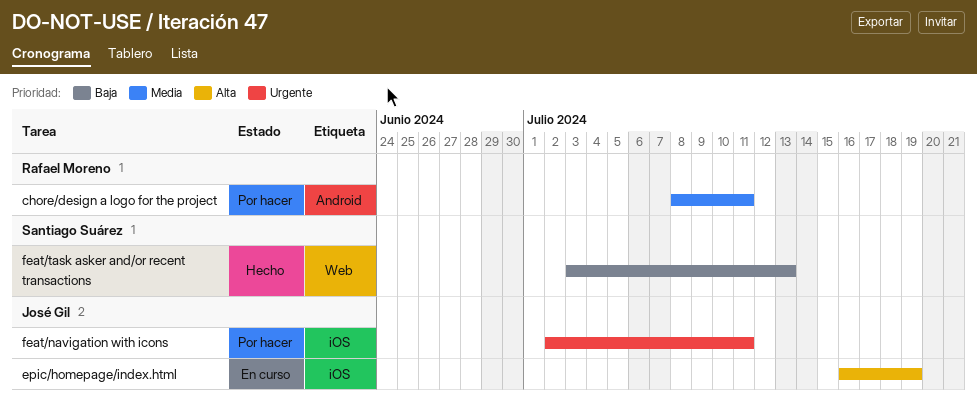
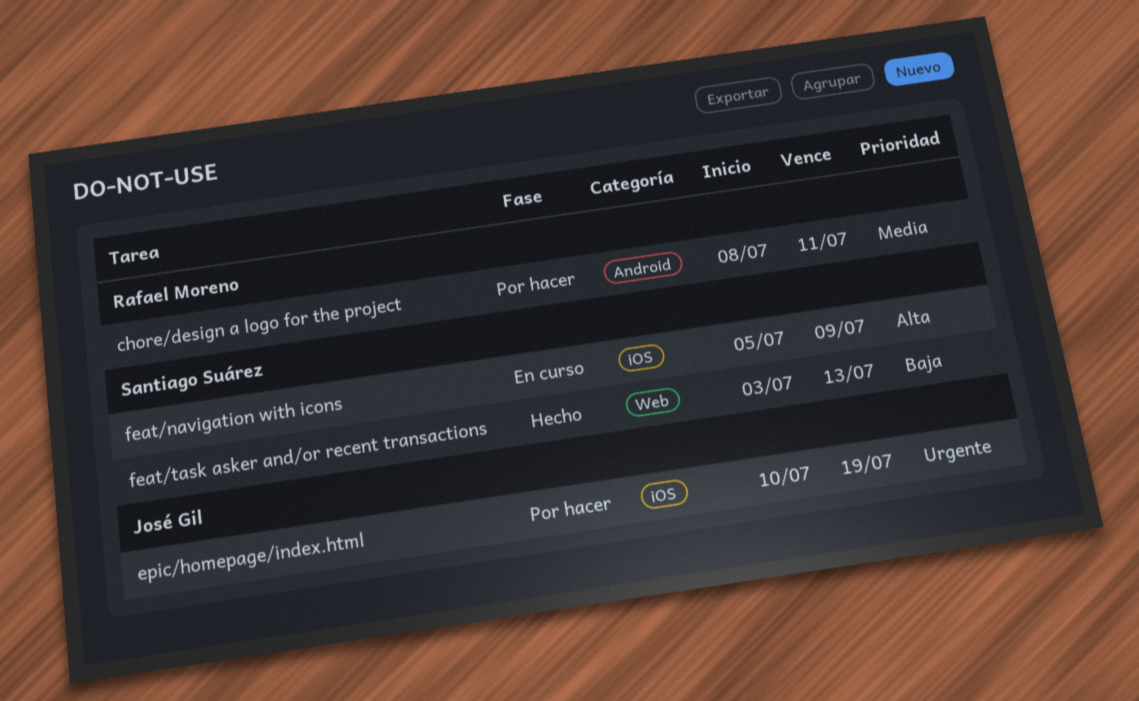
epic/homepage/index.html, status: En curso -> Por hacer
epic/homepage/index.html, priority: Alta -> Urgente
epic/homepage/index.html, start: Jul 16 -> Jul 10
feat/navigation with icons, status: Por hacer -> En curso
feat/navigation with icons, owner: José Gil -> Santiago Suárez
feat/navigation with icons, priority: Urgente -> Alta
feat/navigation with icons, start: Jul 2 -> Jul 5
feat/navigation with icons, due: Jul 11 -> Jul 9

